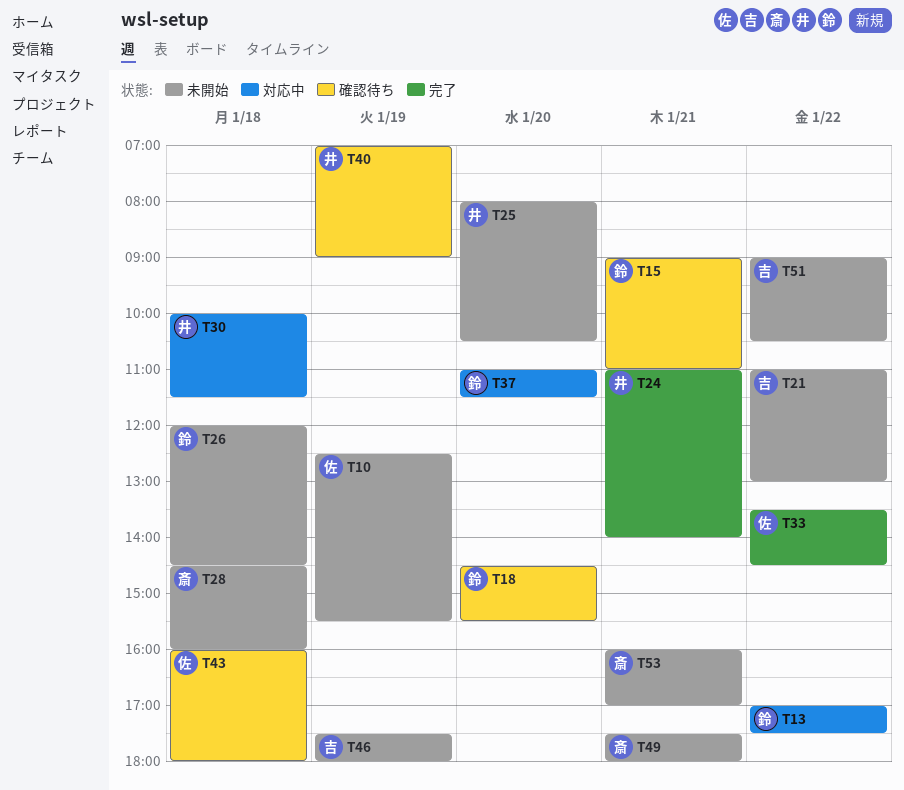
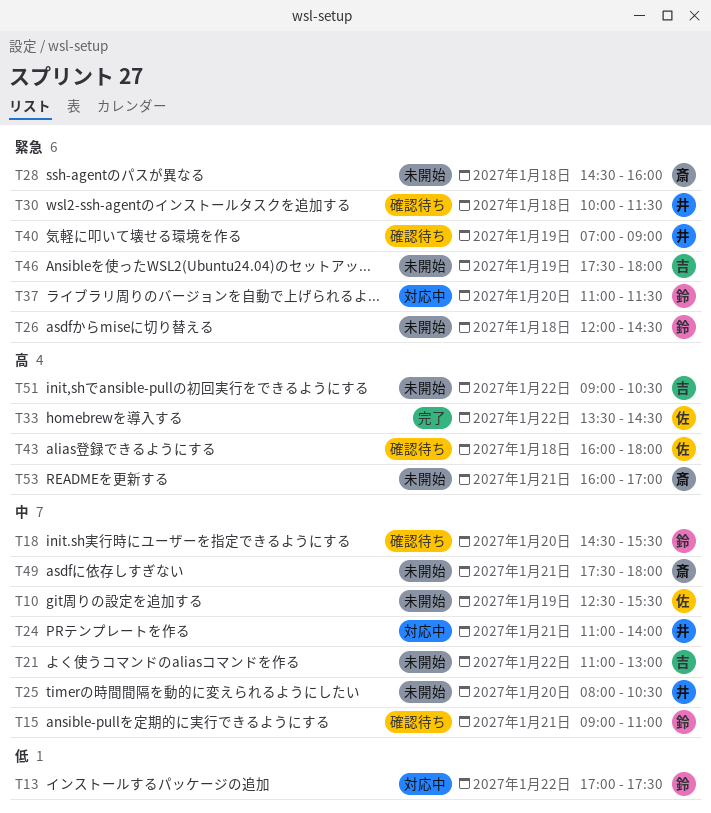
T24, status: 完了 -> 対応中
T30, status: 対応中 -> 確認待ち

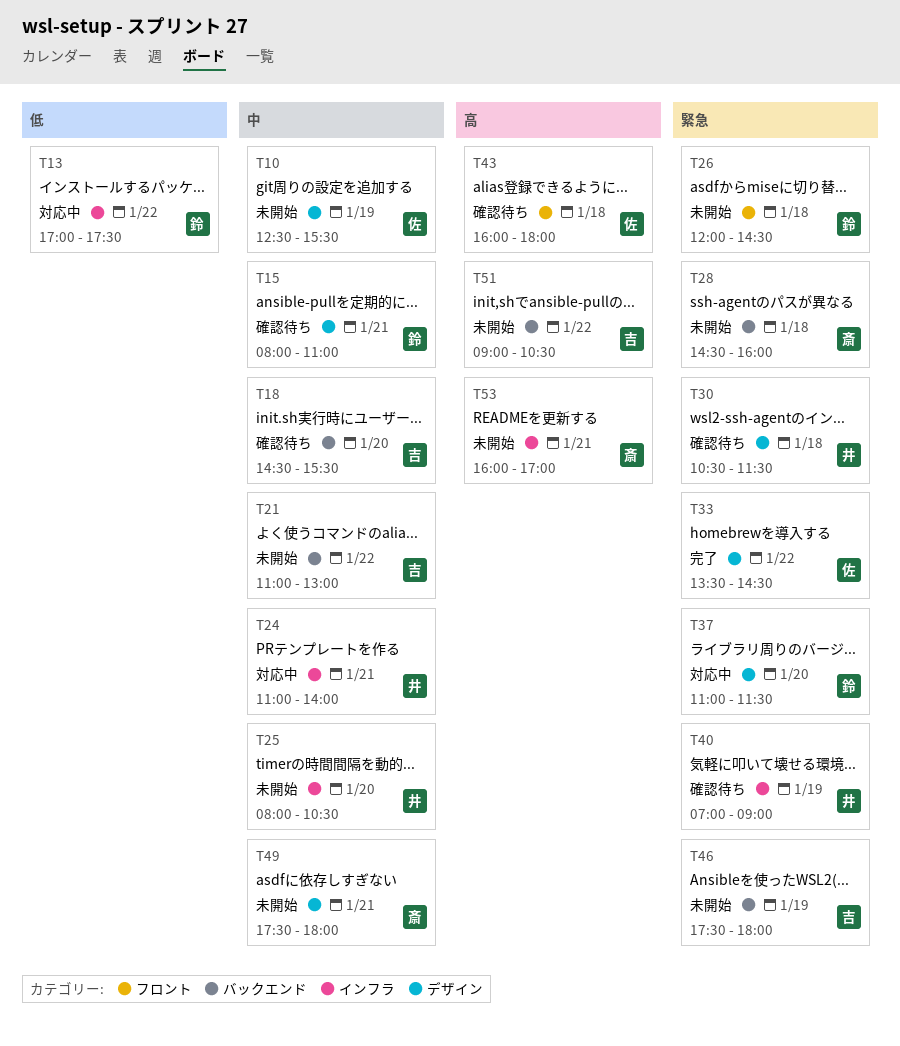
T15, begins: 09:00 -> 08:00
T18, owner: 鈴 -> 吉
T30, begins: 10:00 -> 10:30
T33, priority: 高 -> 緊急

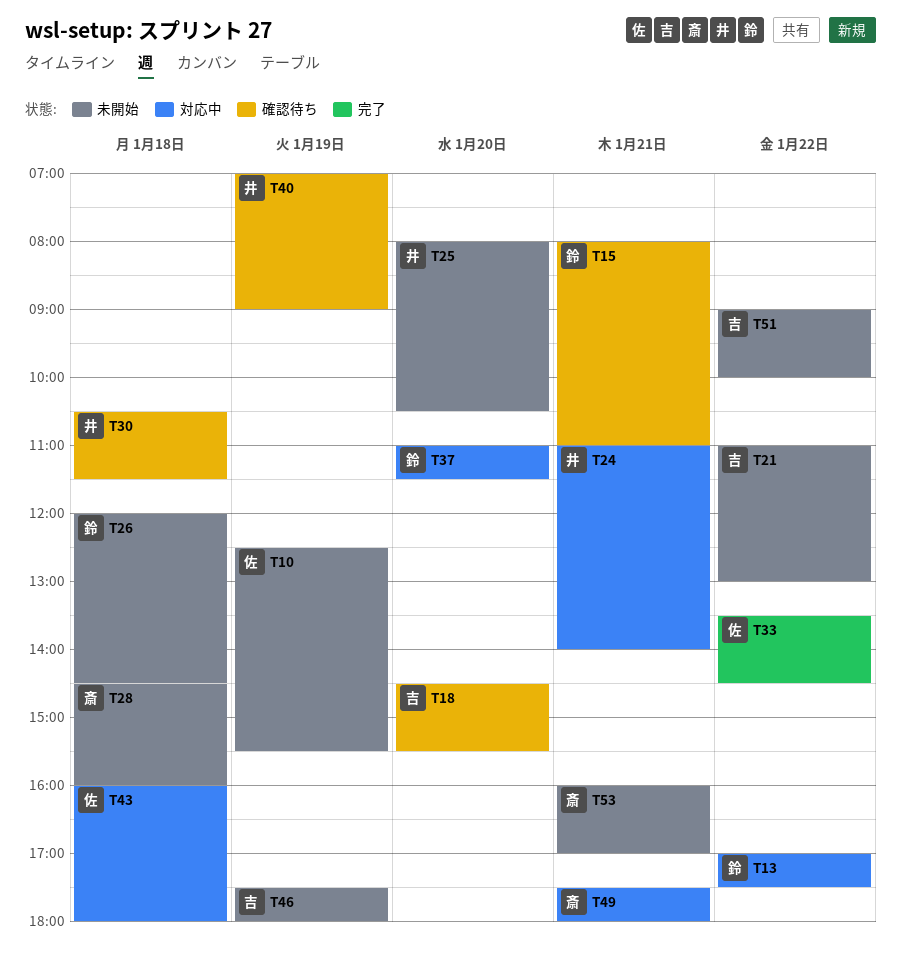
T43, status: 確認待ち -> 対応中
T49, status: 未開始 -> 対応中
T51, ends: 10:30 -> 10:00

